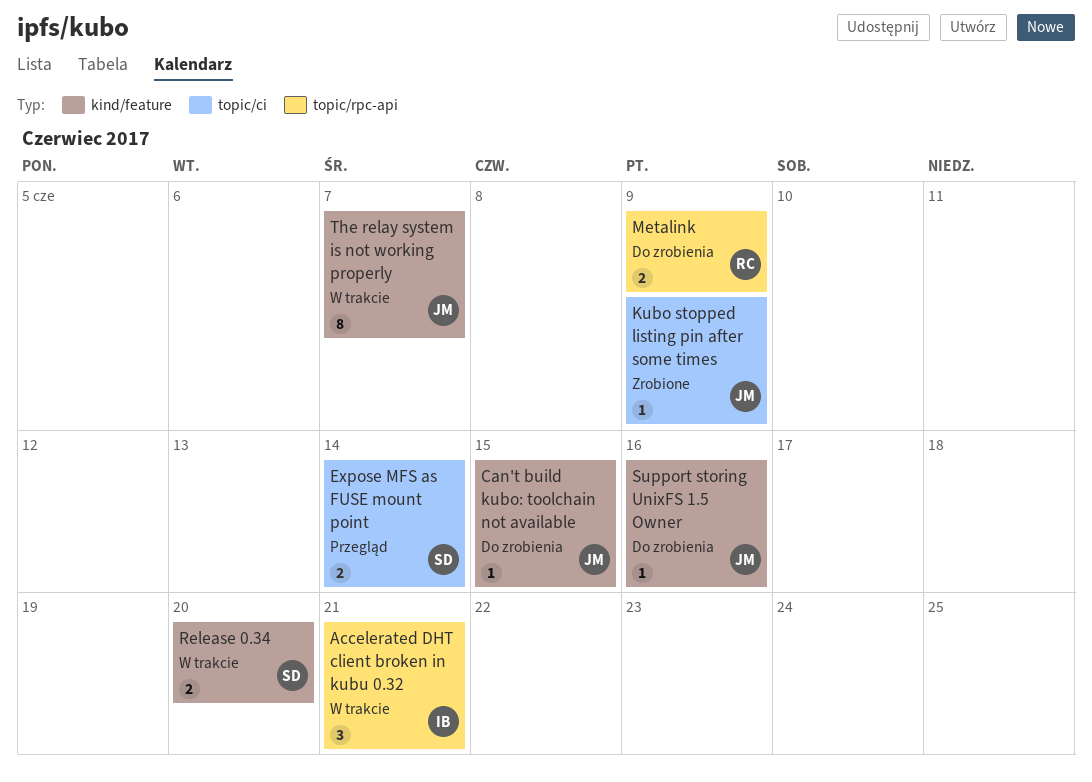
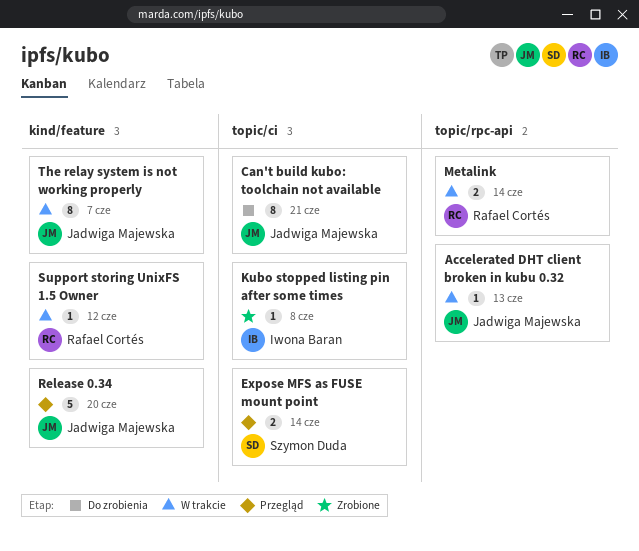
Accelerated DHT client broken in kubu 0.32, owner: Iwona Baran -> Jadwiga Majewska
Accelerated DHT client broken in kubu 0.32, estimate: 3 -> 1
Accelerated DHT client broken in kubu 0.32, due: Jun 21 -> Jun 13
Can't build kubo: toolchain not available, label: kind/feature -> topic/ci
Can't build kubo: toolchain not available, estimate: 1 -> 8
Can't build kubo: toolchain not available, due: Jun 15 -> Jun 21
Kubo stopped listing pin after some times, owner: Jadwiga Majewska -> Iwona Baran
Kubo stopped listing pin after some times, due: Jun 9 -> Jun 8
Metalink, status: Do zrobienia -> W trakcie
Metalink, due: Jun 9 -> Jun 14
Release 0.34, status: W trakcie -> Przegląd
Release 0.34, owner: Szymon Duda -> Jadwiga Majewska
Release 0.34, estimate: 2 -> 5
Support storing UnixFS 1.5 Owner, status: Do zrobienia -> W trakcie
Support storing UnixFS 1.5 Owner, owner: Jadwiga Majewska -> Rafael Cortés
Support storing UnixFS 1.5 Owner, due: Jun 16 -> Jun 12

